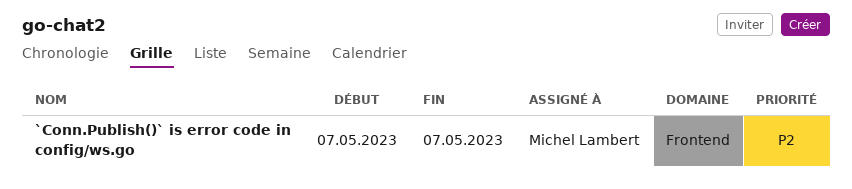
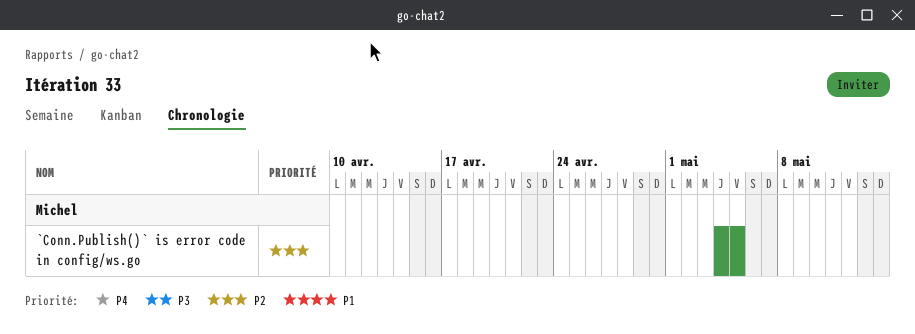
`Conn.Publish()` is error code in config/ws.go, start: May 7 -> May 4
`Conn.Publish()` is error code in config/ws.go, due: May 7 -> May 5

